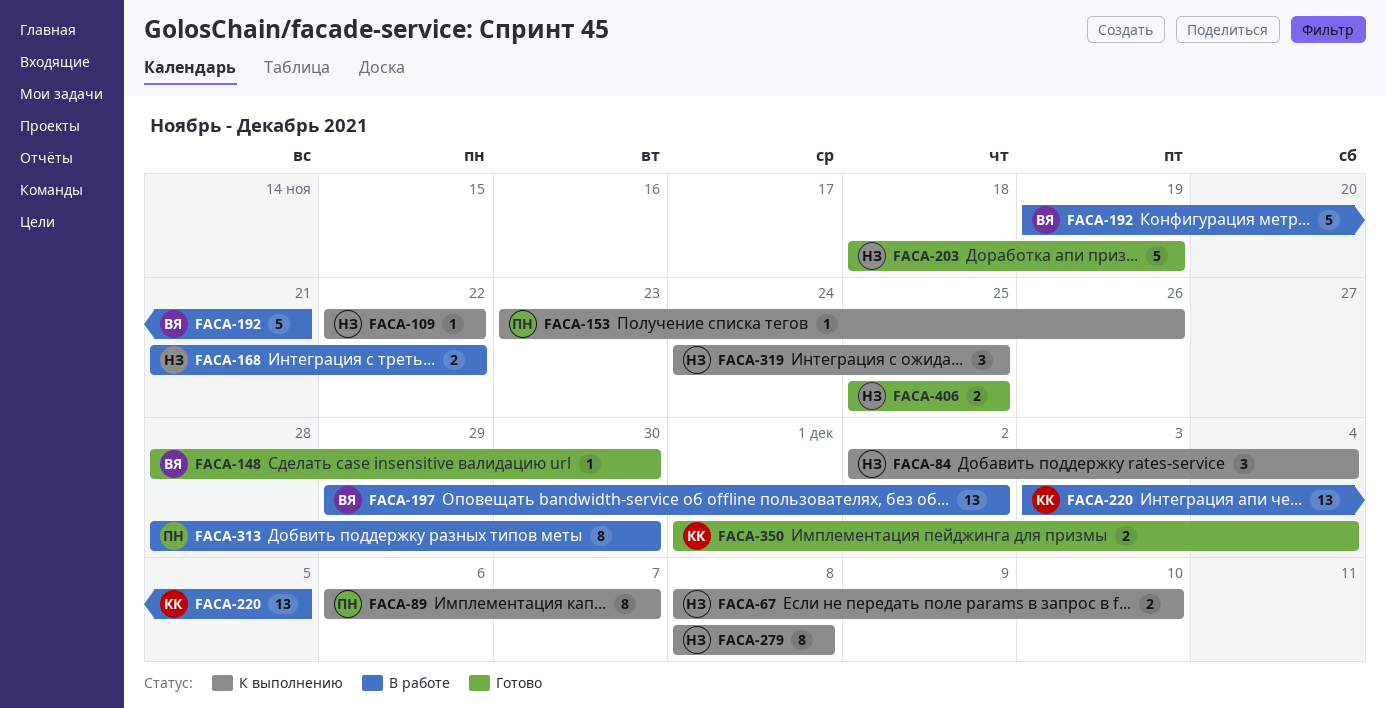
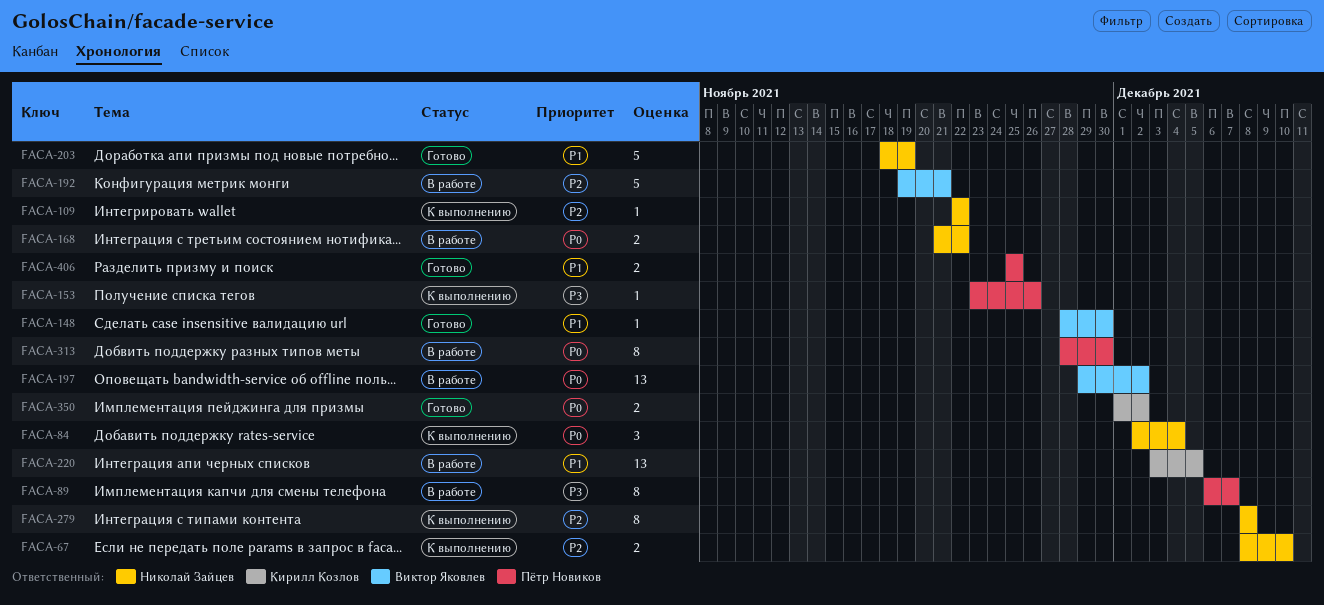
FACA-89, status: К выполнению -> В работе
FACA-319: present -> none
FACA-350, due: Dec 4 -> Dec 2
FACA-406, owner: Николай Зайцев -> Пётр Новиков

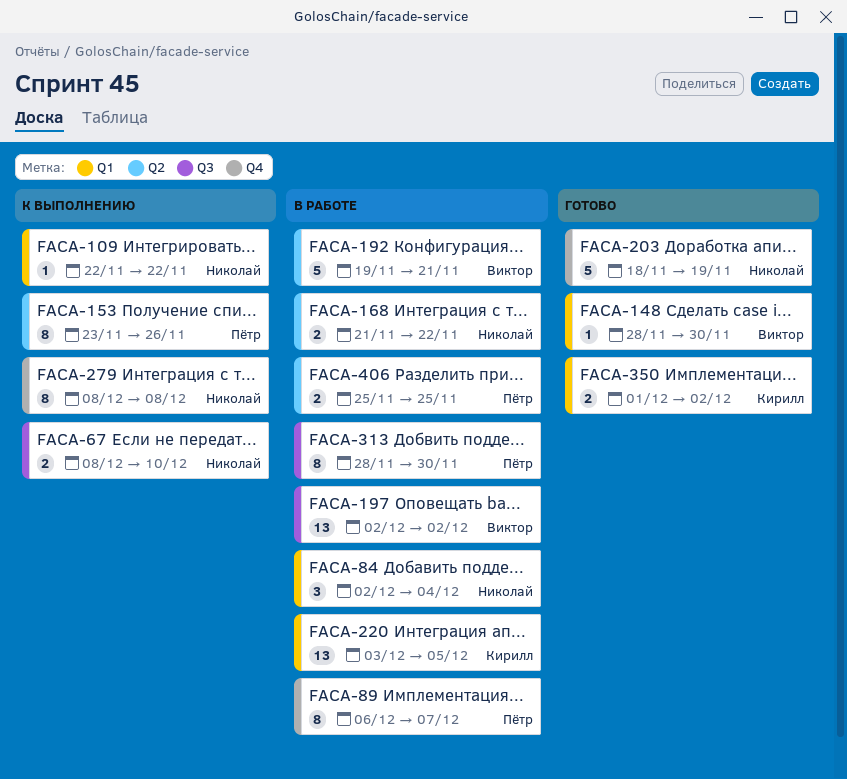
FACA-84, status: К выполнению -> В работе
FACA-153, estimate: 1 -> 8
FACA-197, start: Nov 29 -> Dec 2
FACA-406, status: Готово -> В работе

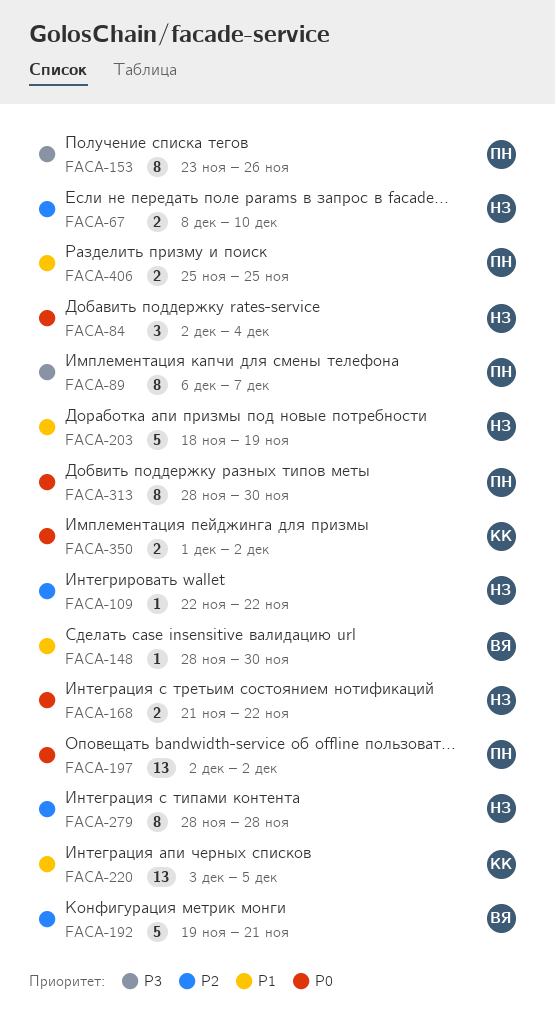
FACA-197, owner: Виктор -> Пётр
FACA-279, start: Dec 8 -> Nov 28
FACA-279, due: Dec 8 -> Nov 28

